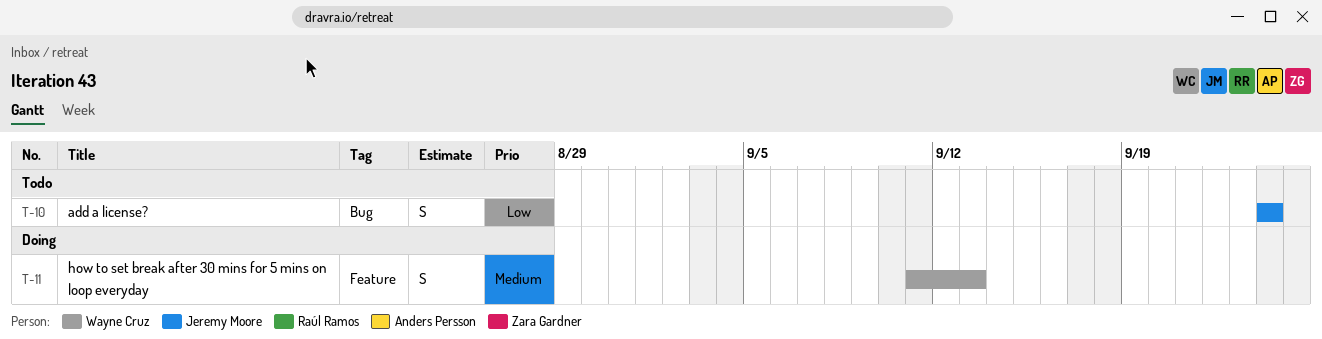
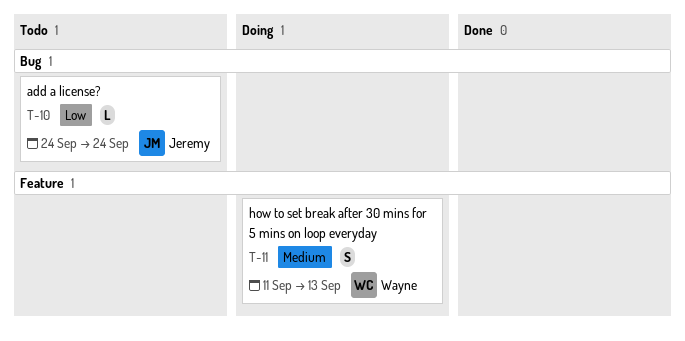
T-10, estimate: S -> L

